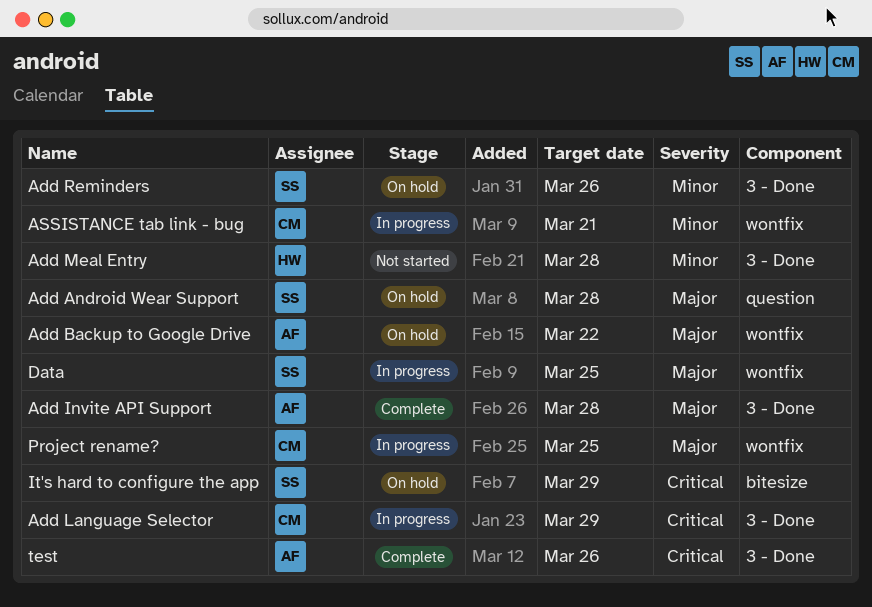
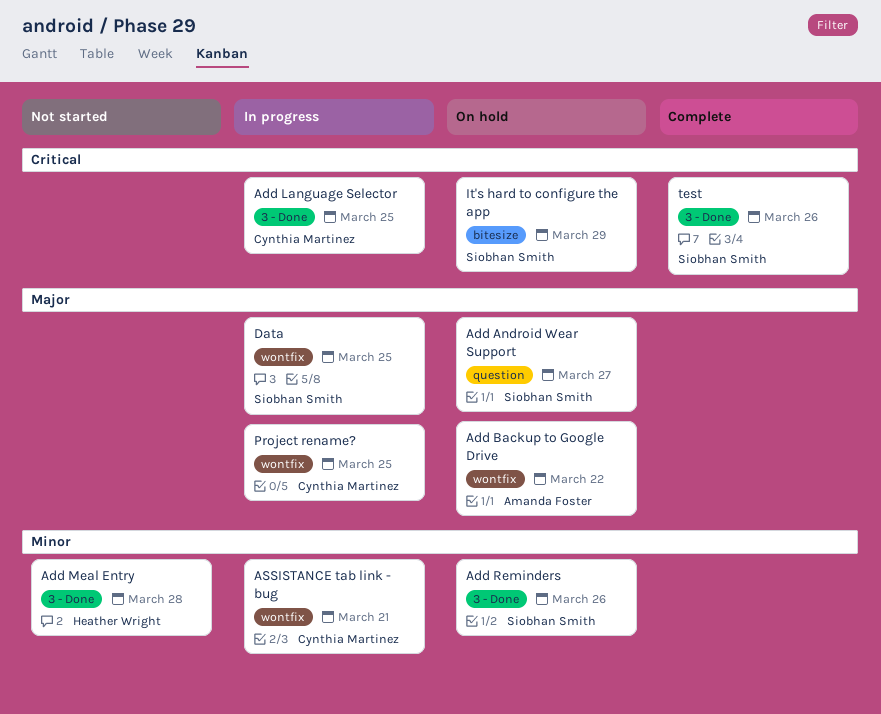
Add Android Wear Support, due: Mar 28 -> Mar 27
Add Invite API Support: present -> none
Add Language Selector, due: Mar 29 -> Mar 25
test, owner: Amanda Foster -> Siobhan Smith

